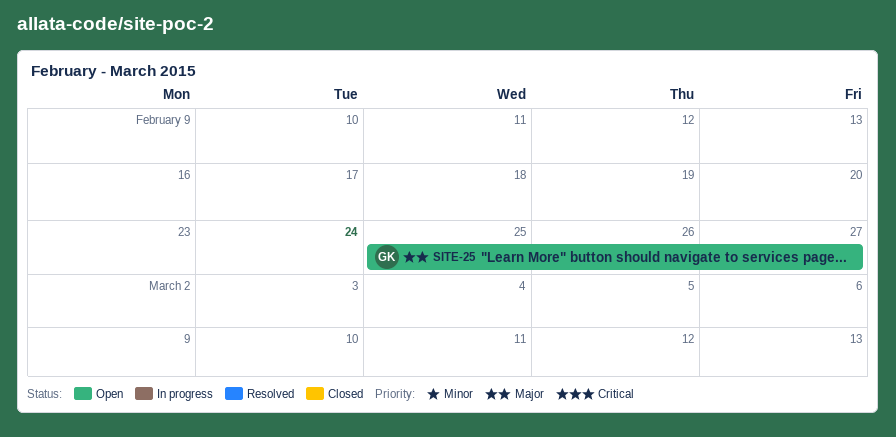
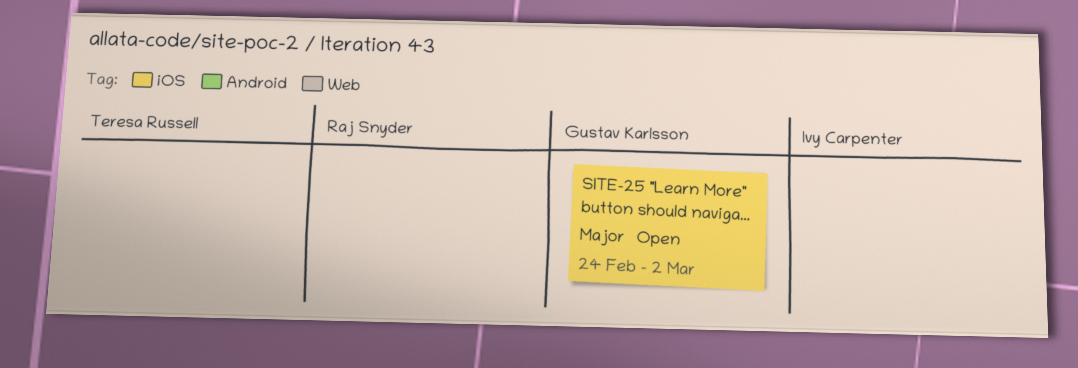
SITE-25, start: Feb 25 -> Feb 24
SITE-25, due: Feb 27 -> Mar 2

